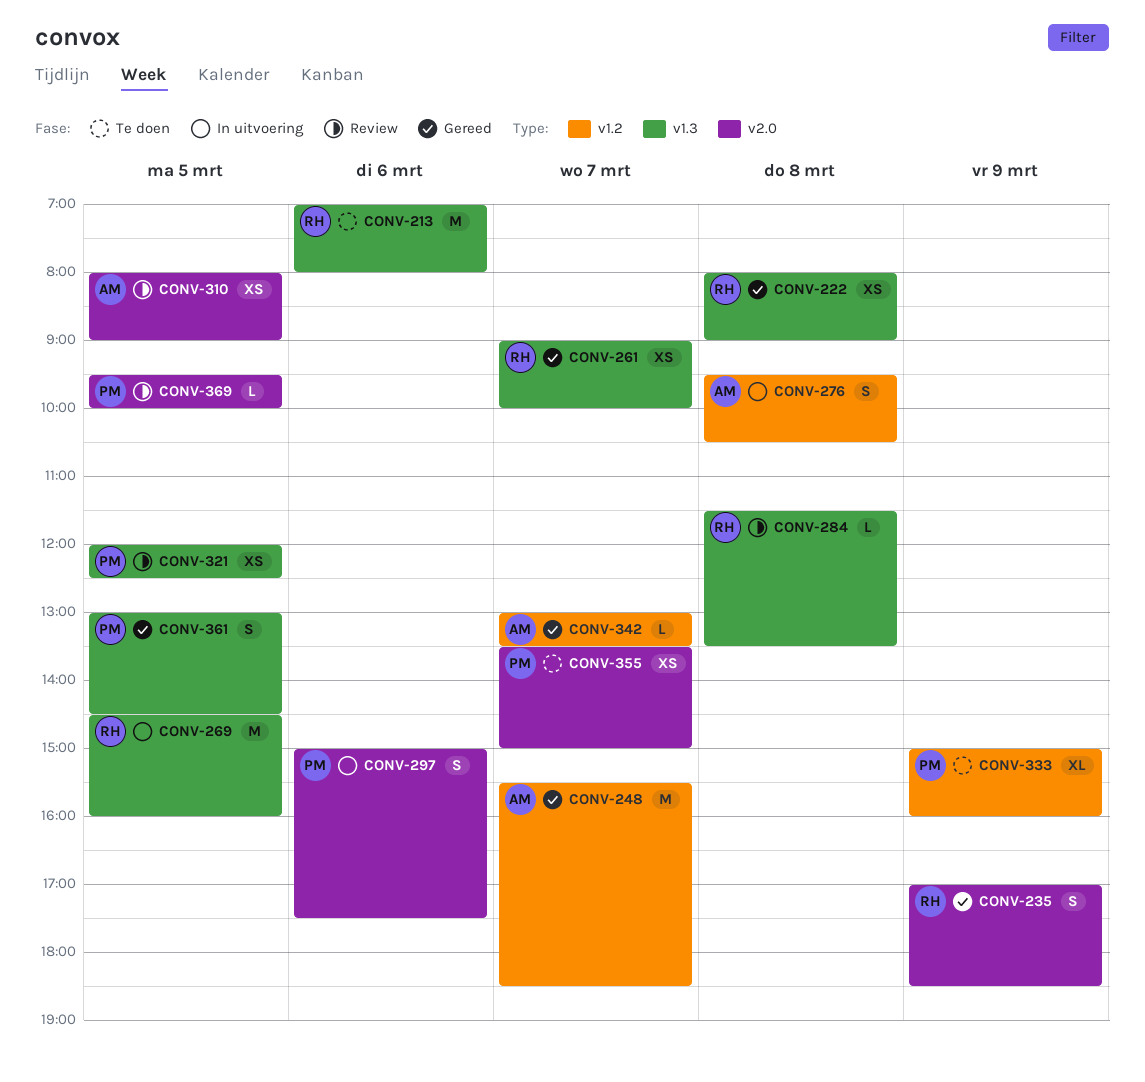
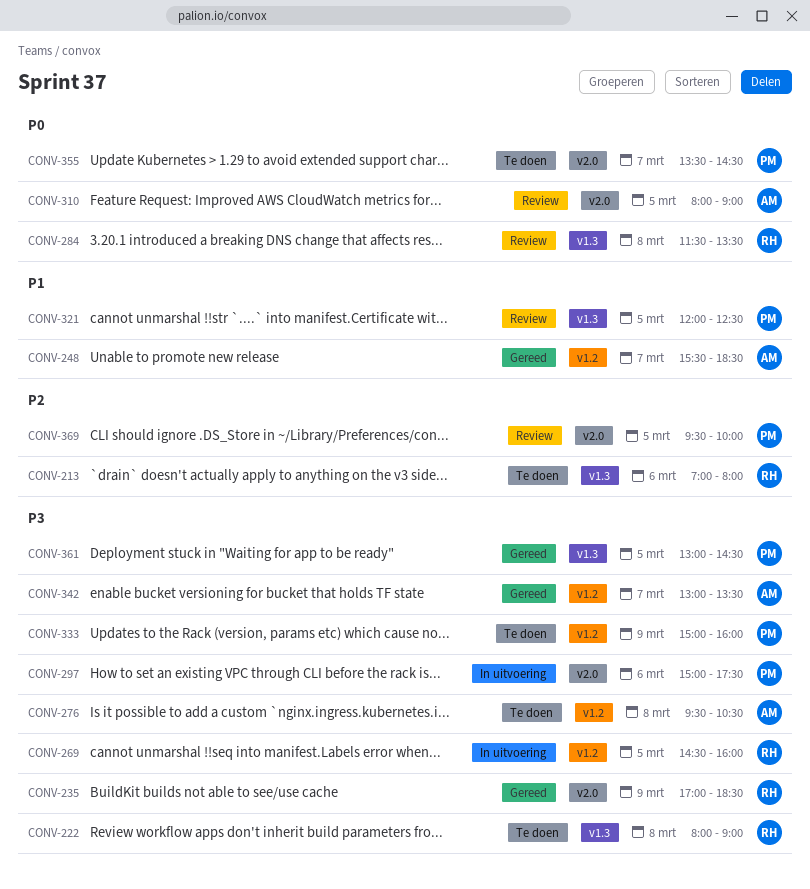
CONV-222, status: Gereed -> Te doen
CONV-261: present -> none
CONV-269, label: v1.3 -> v1.2
CONV-276, status: In uitvoering -> Te doen
CONV-355, ends: 15:00 -> 14:30

